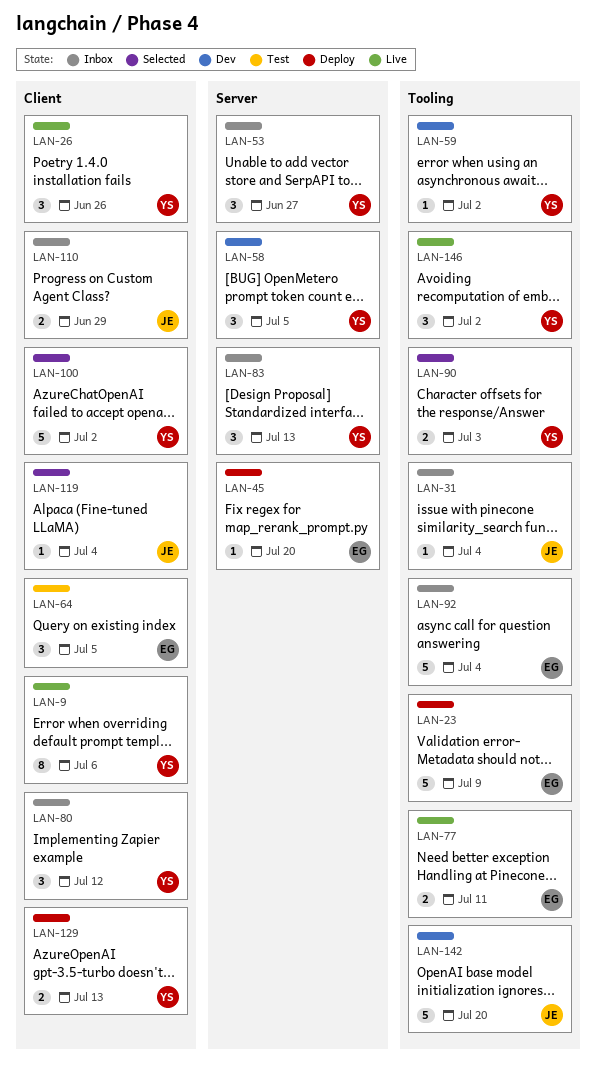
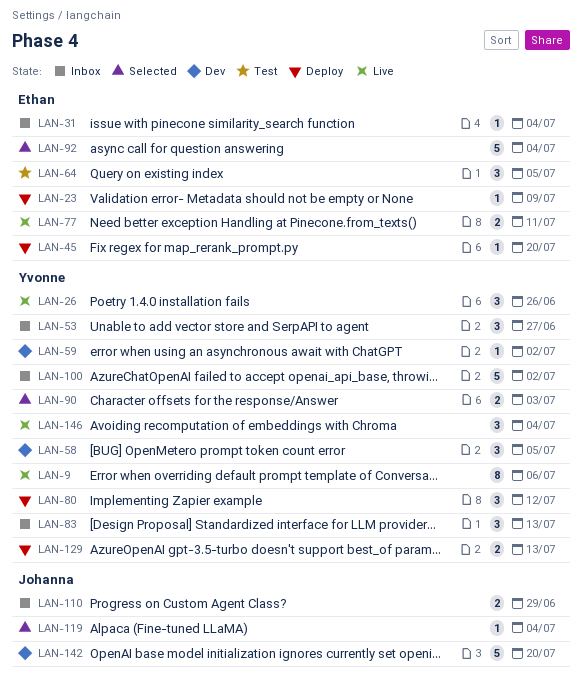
LAN-23, estimate: 5 -> 1
LAN-31, owner: Johanna -> Ethan
LAN-80, status: Inbox -> Deploy
LAN-92, status: Inbox -> Selected
LAN-100, status: Selected -> Inbox
LAN-146, due: Jul 2 -> Jul 4

